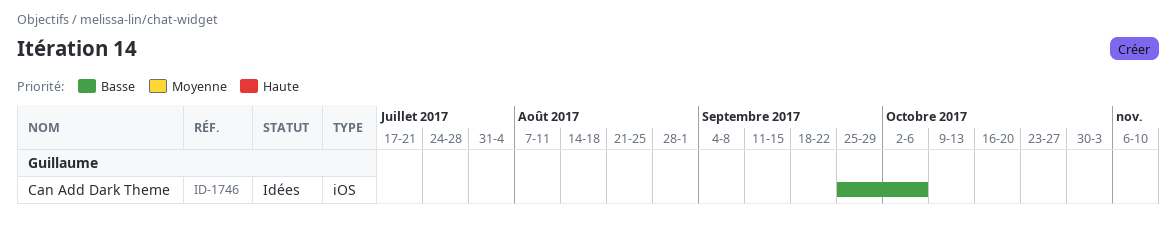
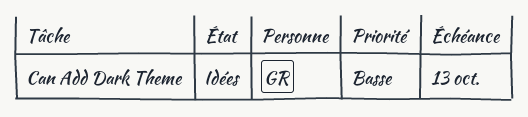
Can Add Dark Theme, due: Oct 6 -> Oct 13

